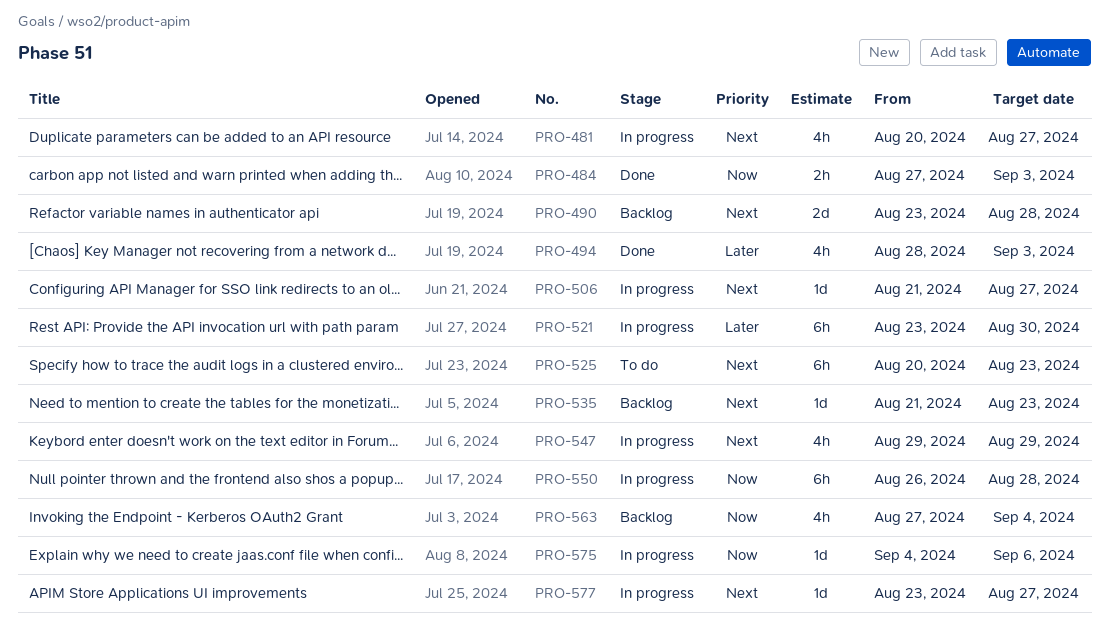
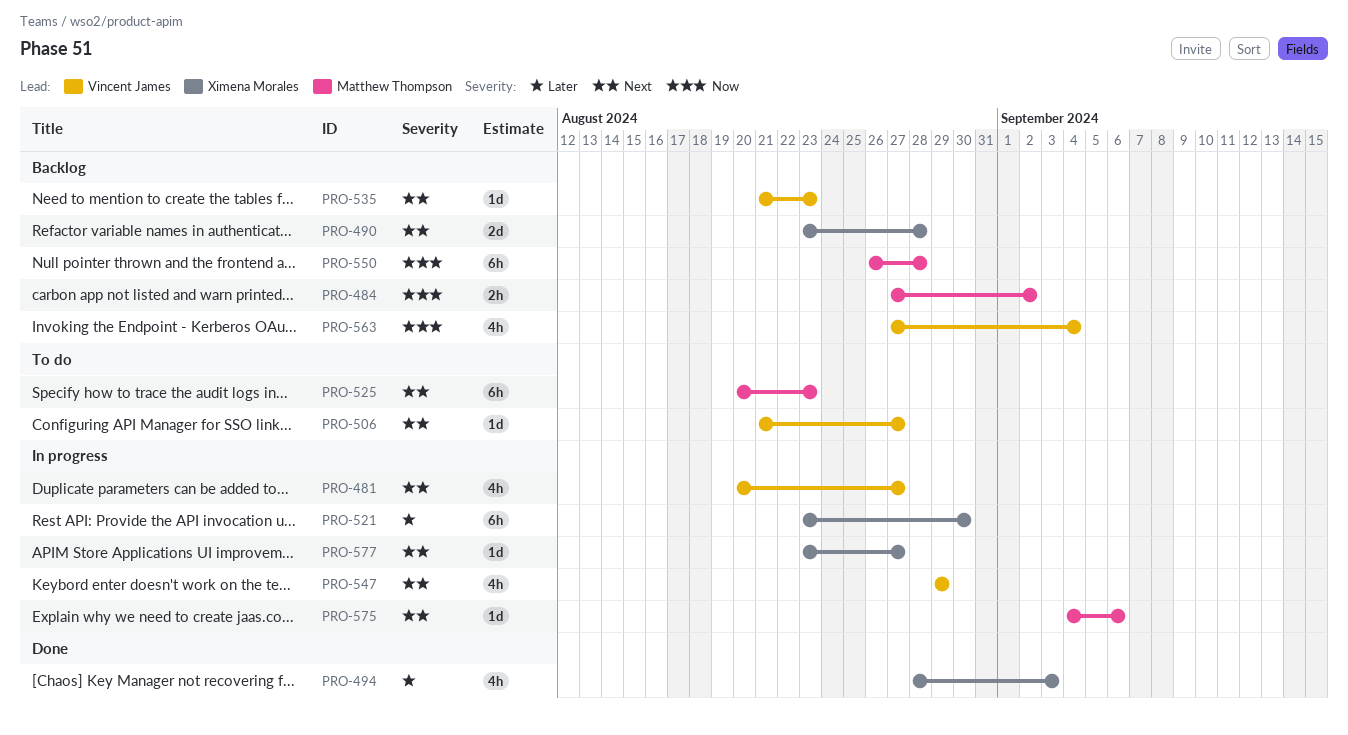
PRO-484, status: Done -> Backlog
PRO-484, due: Sep 3 -> Sep 2
PRO-506, status: In progress -> To do
PRO-550, status: In progress -> Backlog
PRO-575, priority: Now -> Next

